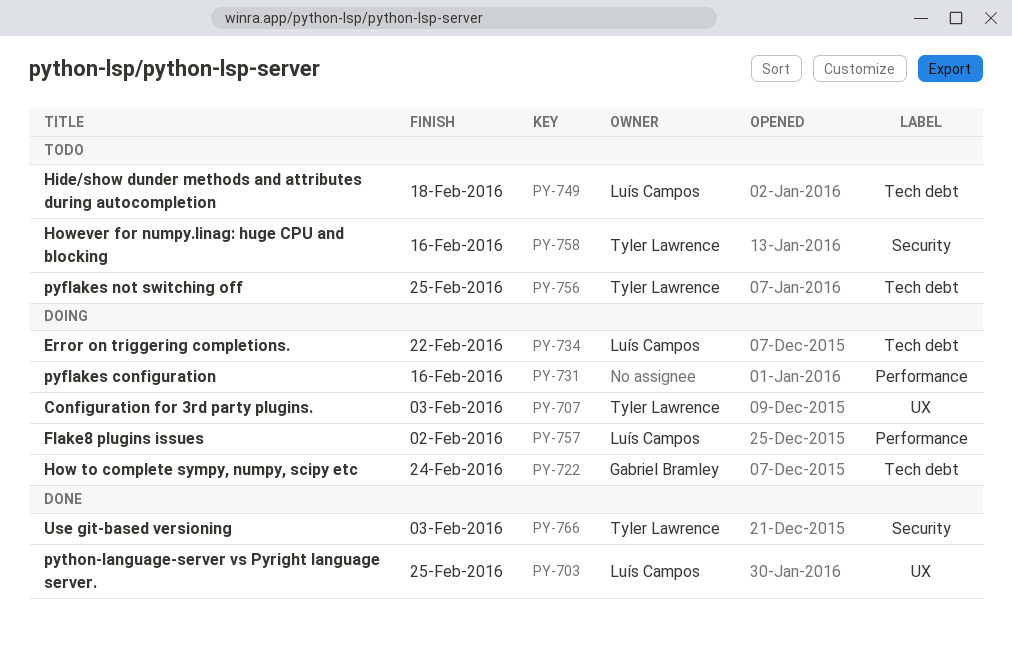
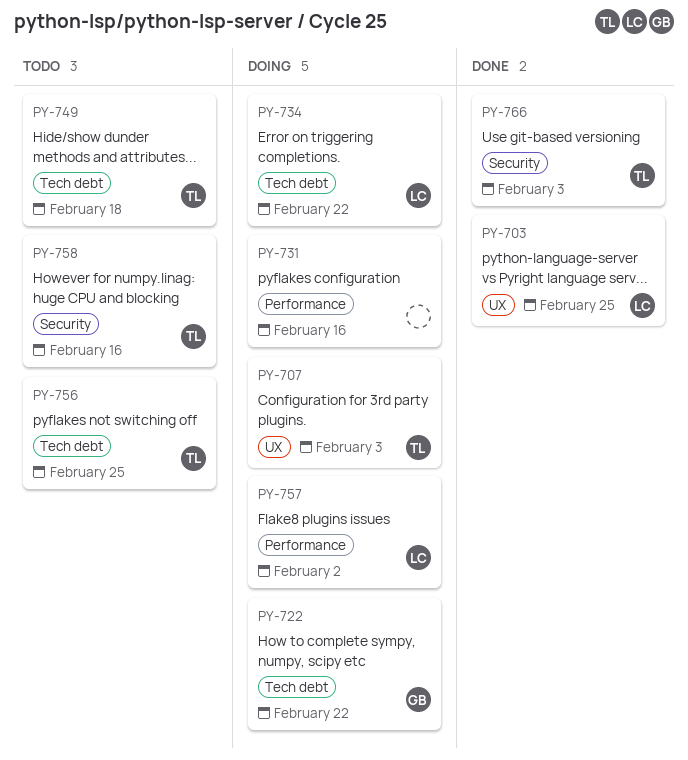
PY-722, due: Feb 24 -> Feb 22
PY-749, owner: Luís Campos -> Tyler Lawrence

